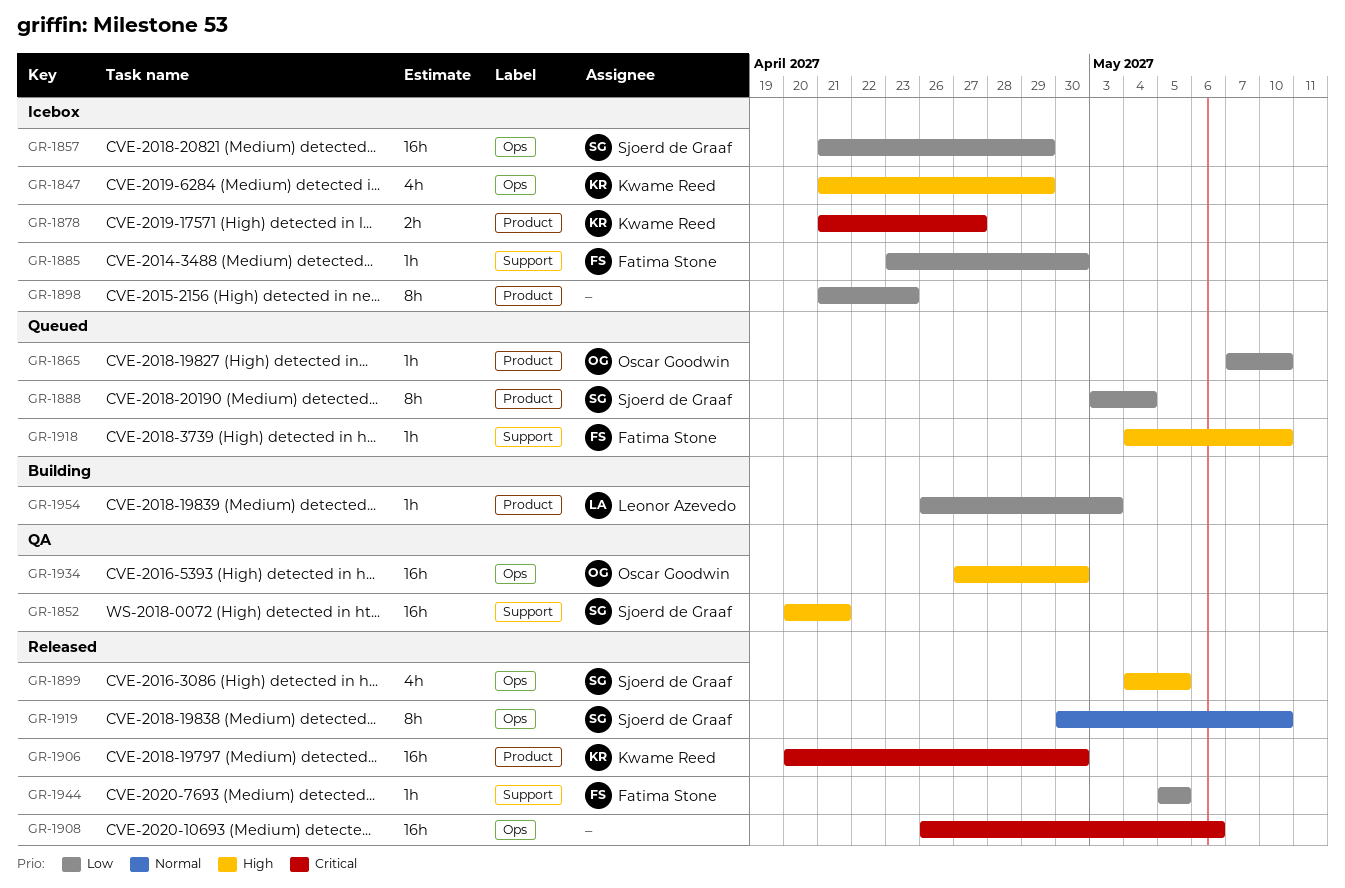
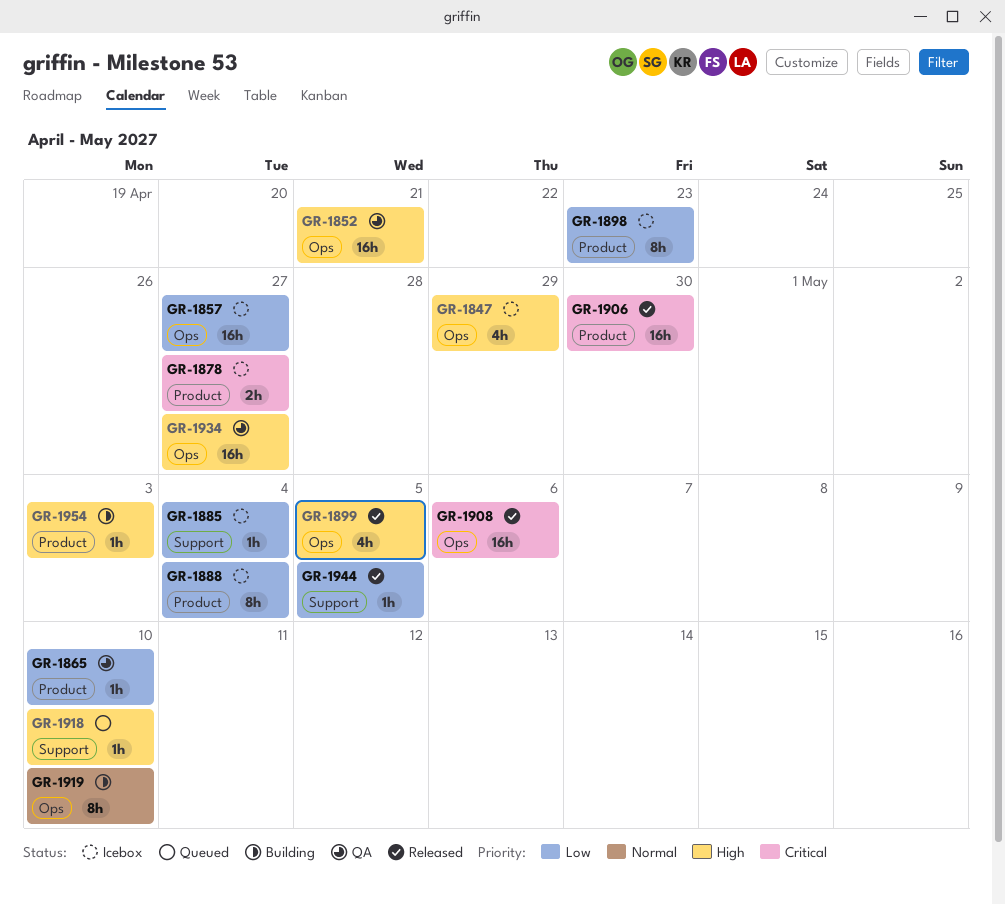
GR-1852, label: Support -> Ops
GR-1857, due: Apr 29 -> Apr 27
GR-1865, status: Queued -> QA
GR-1885, due: Apr 30 -> May 4
GR-1888, status: Queued -> Icebox
GR-1919, status: Released -> Building
GR-1934, due: Apr 30 -> Apr 27
GR-1954, priority: Low -> High

